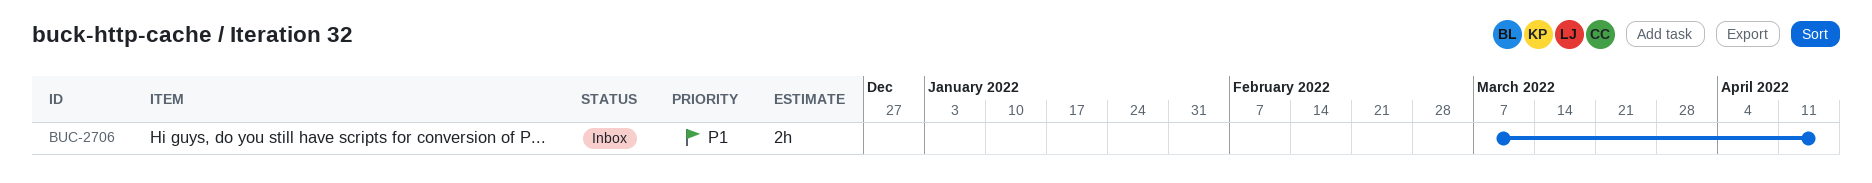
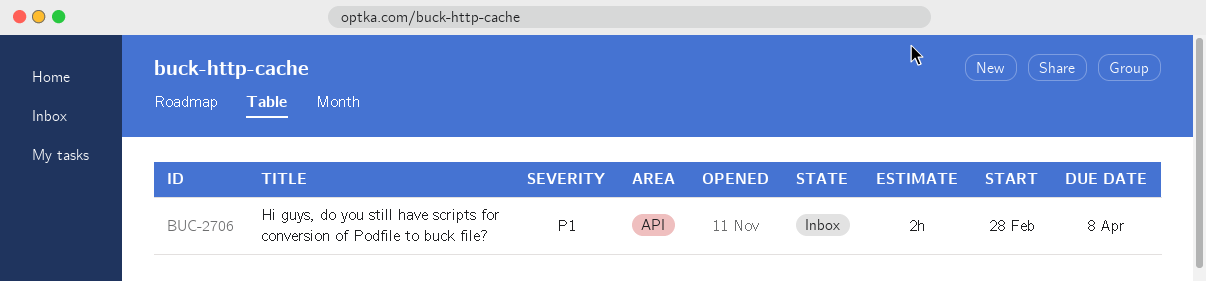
BUC-2706, start: Mar 7 -> Feb 28
BUC-2706, due: Apr 15 -> Apr 8

